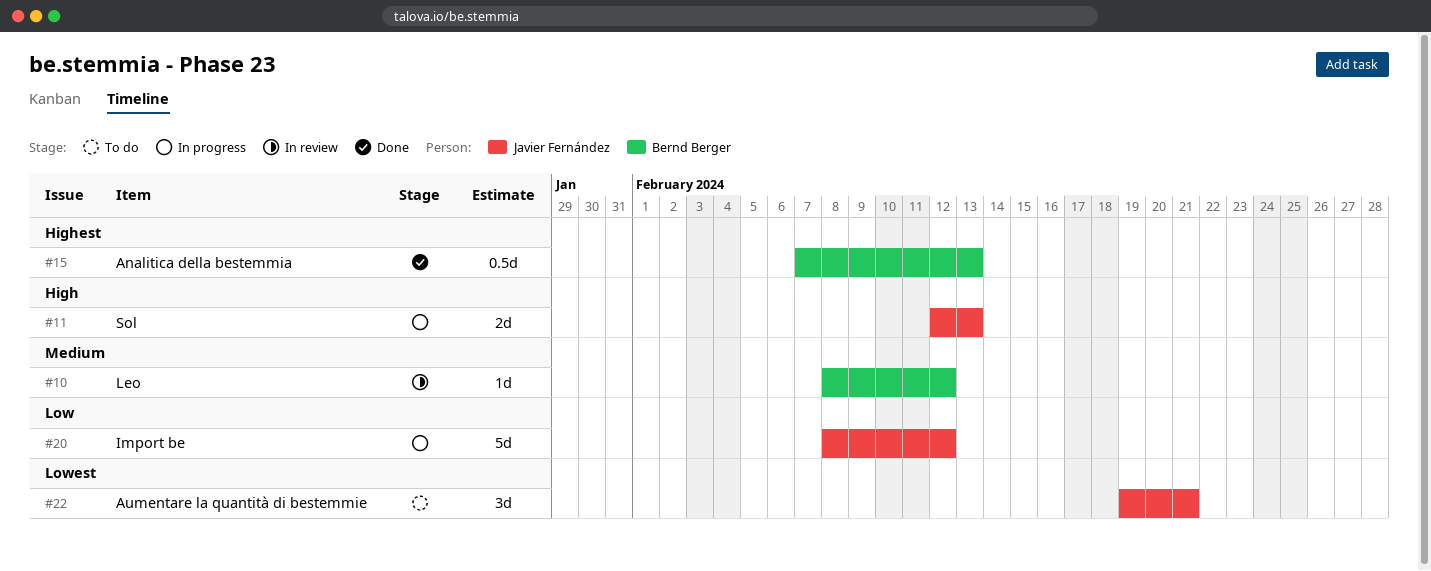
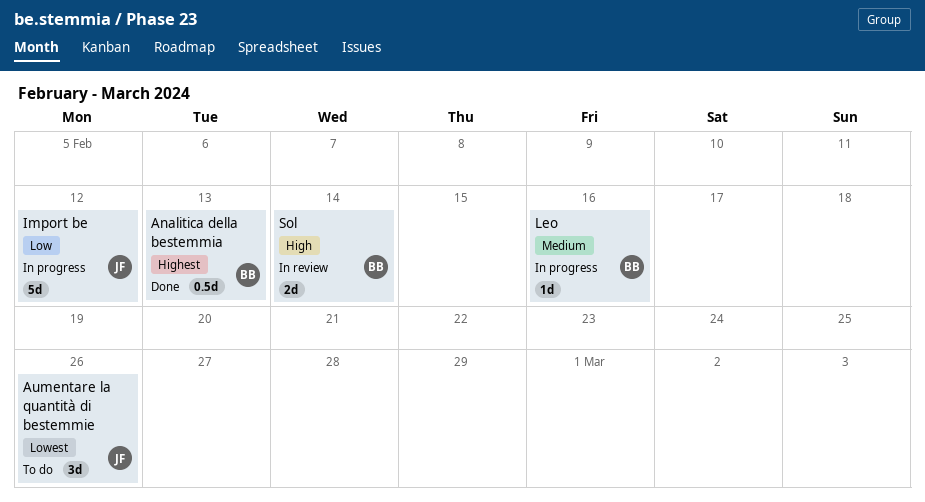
Aumentare la quantità di bestemmie, due: Feb 21 -> Feb 26
Leo, status: In review -> In progress
Leo, due: Feb 12 -> Feb 16
Sol, status: In progress -> In review
Sol, owner: Javier Fernández -> Bernd Berger
Sol, due: Feb 13 -> Feb 14

